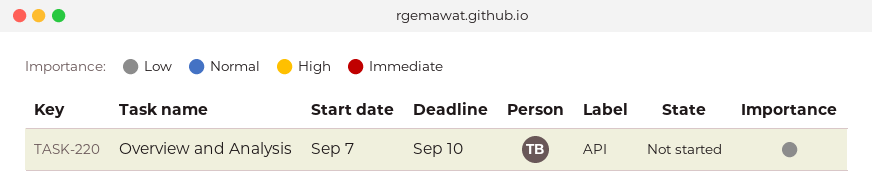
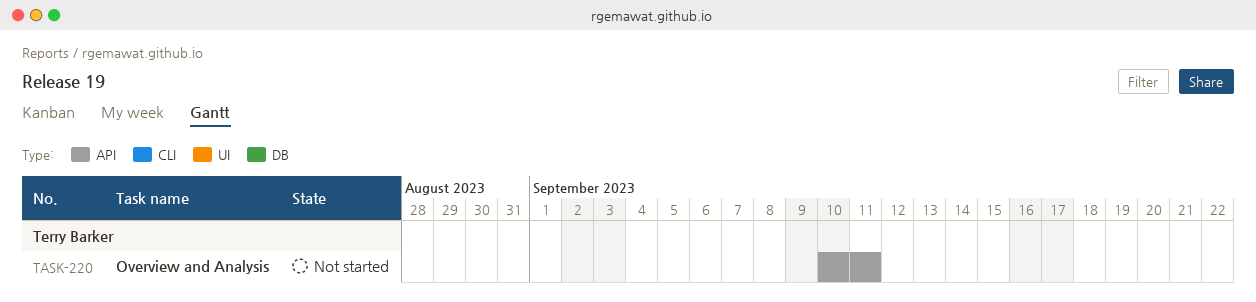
TASK-220, start: Sep 7 -> Sep 10
TASK-220, due: Sep 10 -> Sep 11

